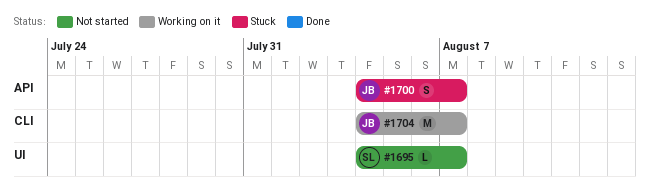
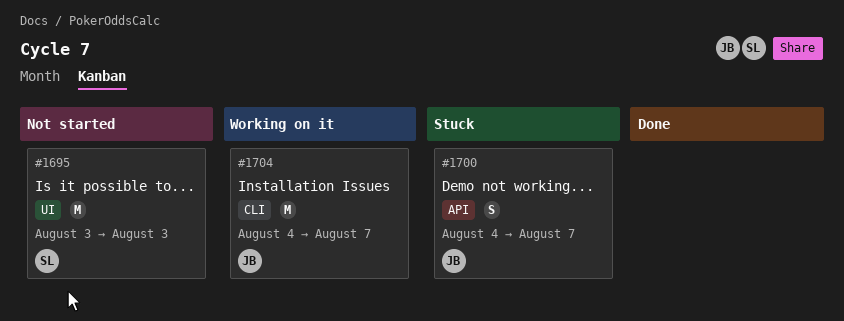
#1695, estimate: L -> M
#1695, start: Aug 4 -> Aug 3
#1695, due: Aug 7 -> Aug 3

